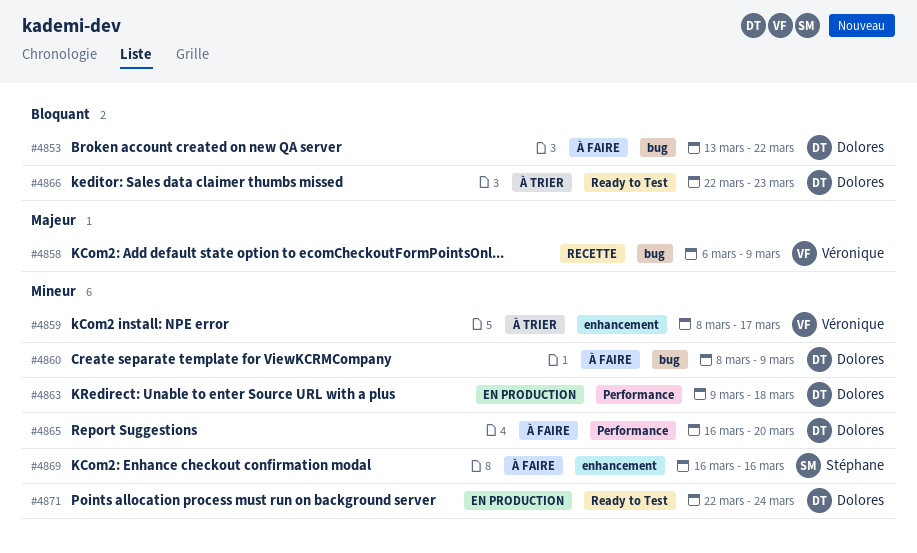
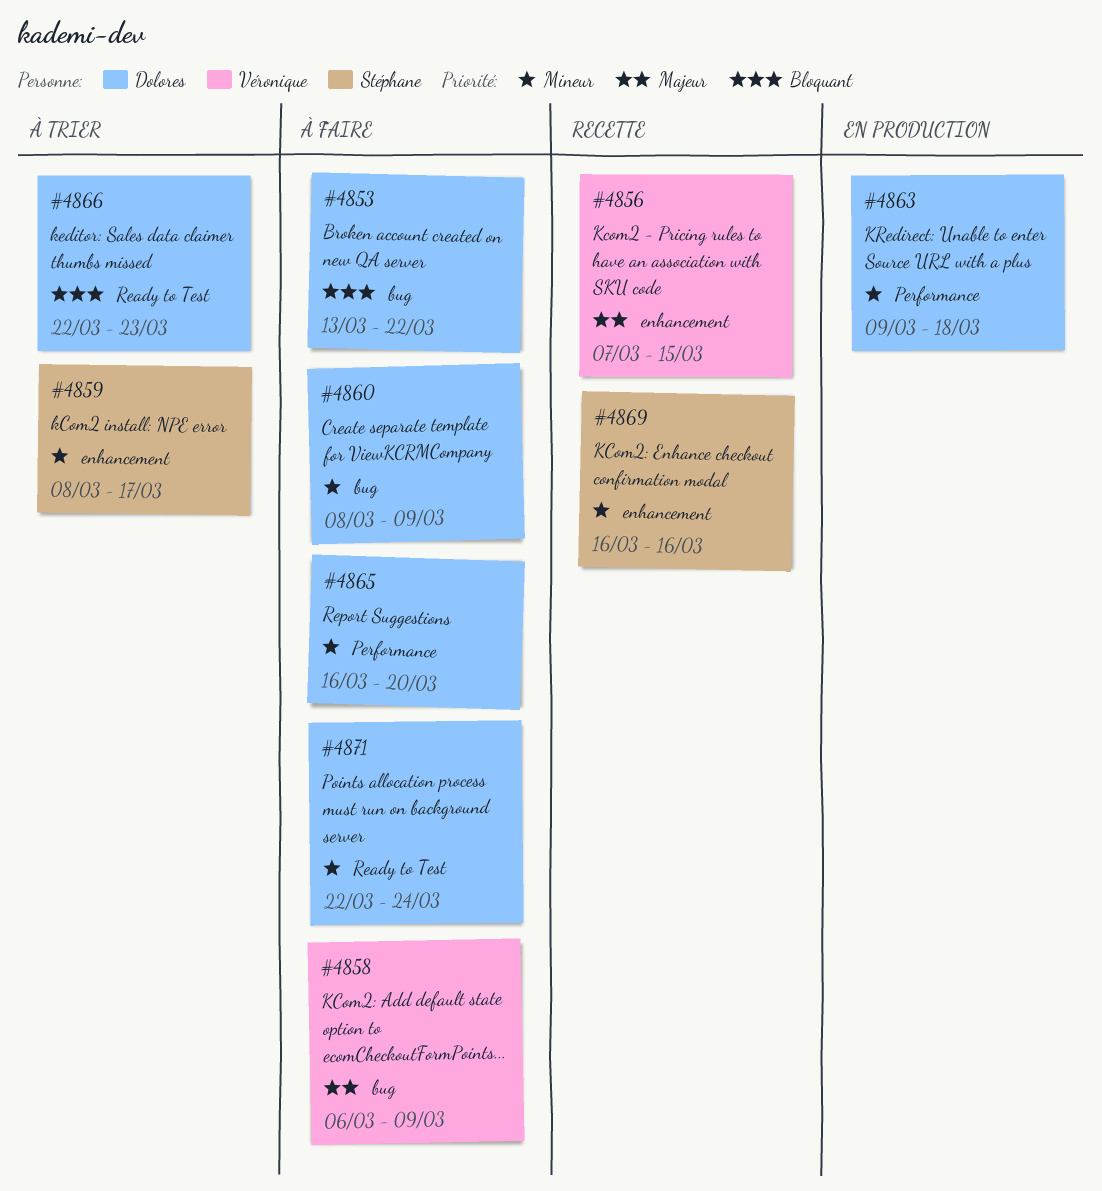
#4856: none -> present
#4858, status: Recette -> À faire
#4859, owner: Véronique -> Stéphane
#4869, status: À faire -> Recette
#4871, status: En production -> À faire

